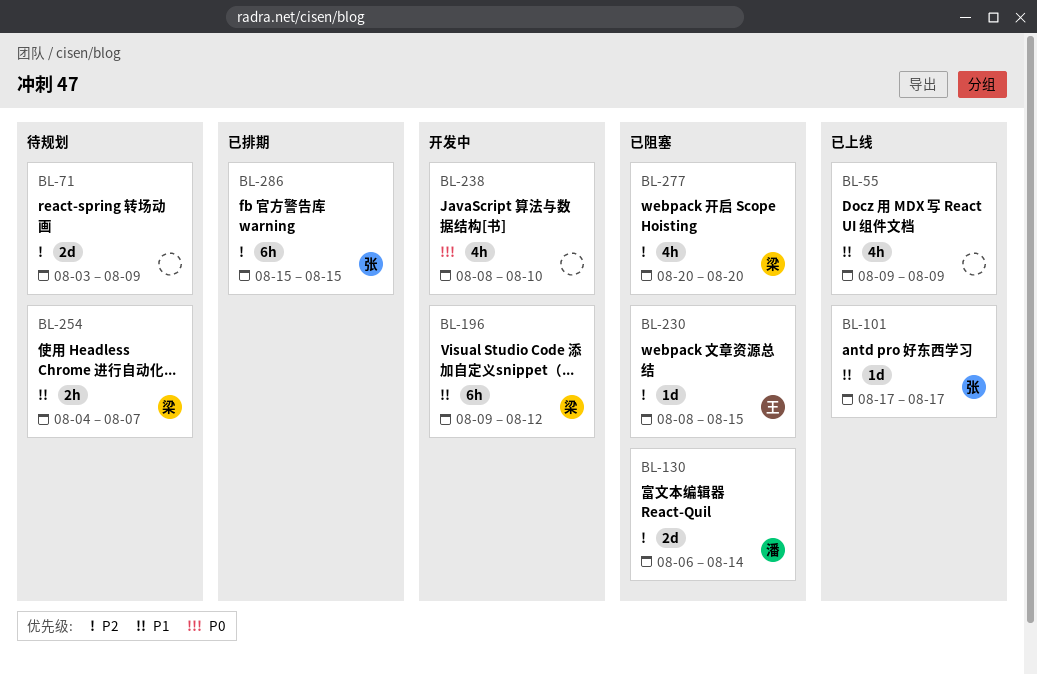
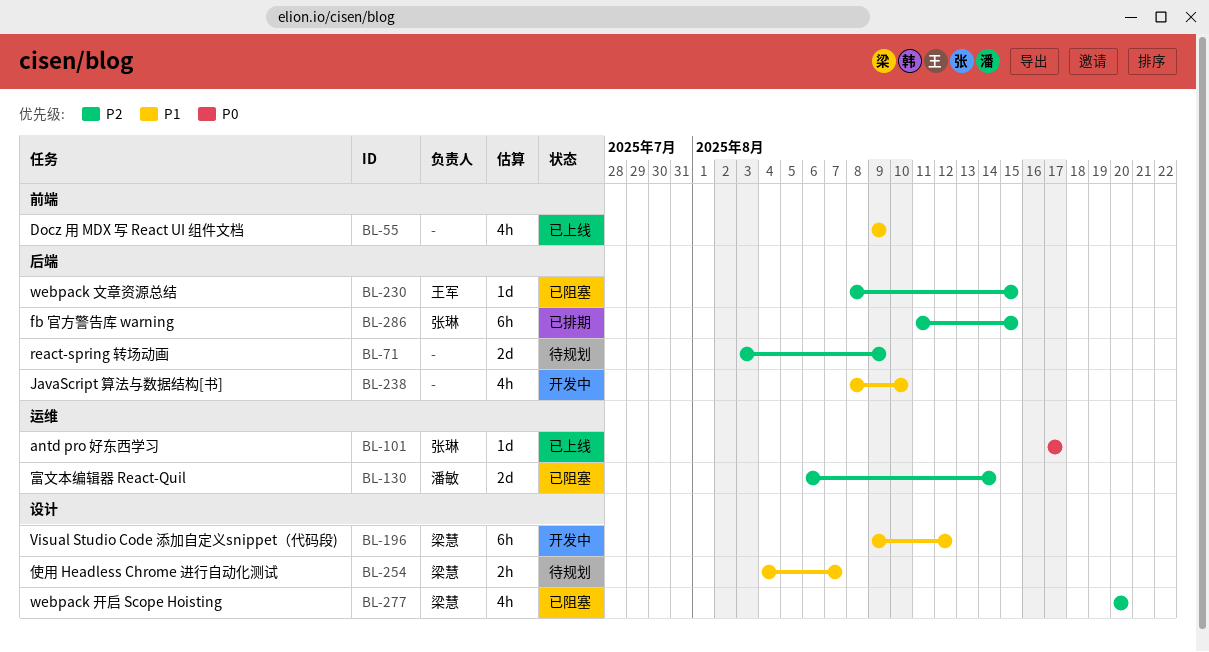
BL-101, priority: P1 -> P0
BL-238, priority: P0 -> P1
BL-286, start: Aug 15 -> Aug 11

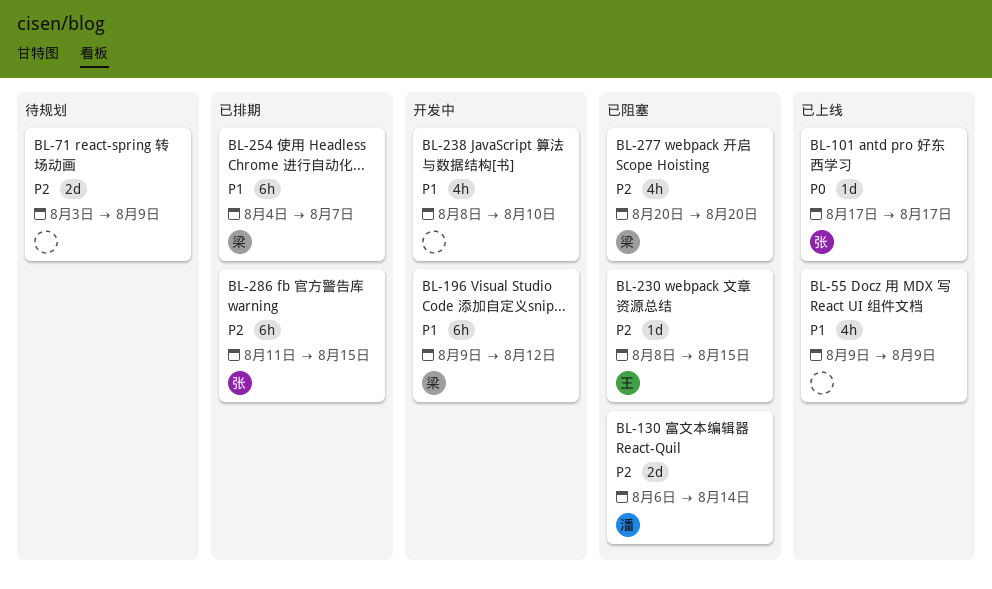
BL-254, status: 待规划 -> 已排期
BL-254, estimate: 2h -> 6h

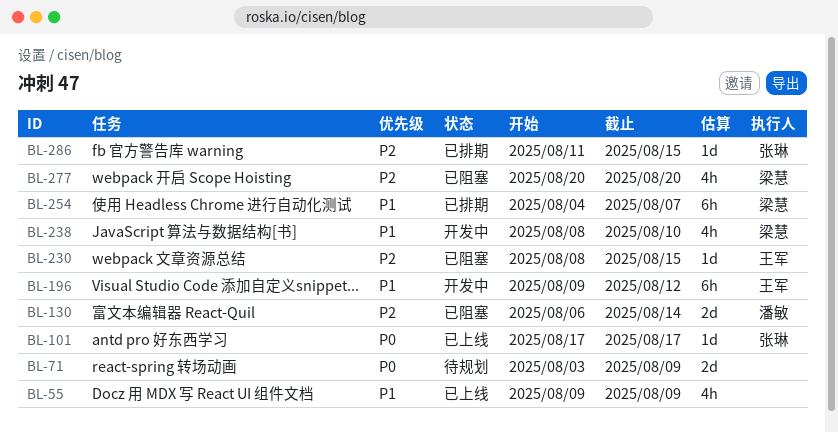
BL-71, priority: P2 -> P0
BL-196, owner: 梁慧 -> 王军
BL-238, owner: none -> 梁慧
BL-286, estimate: 6h -> 1d

